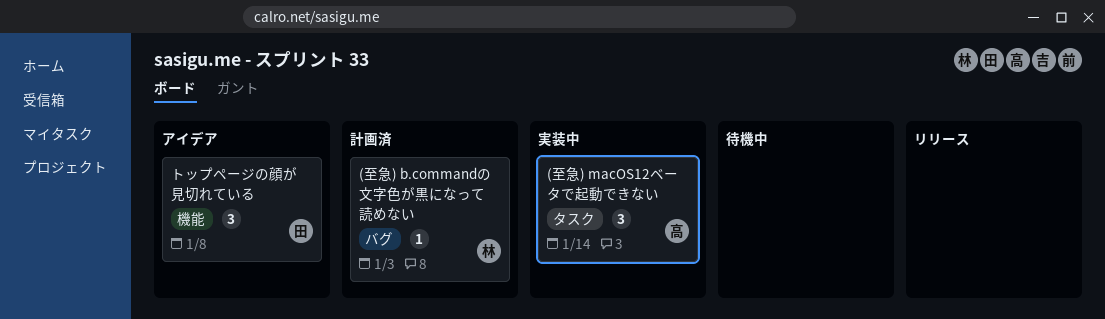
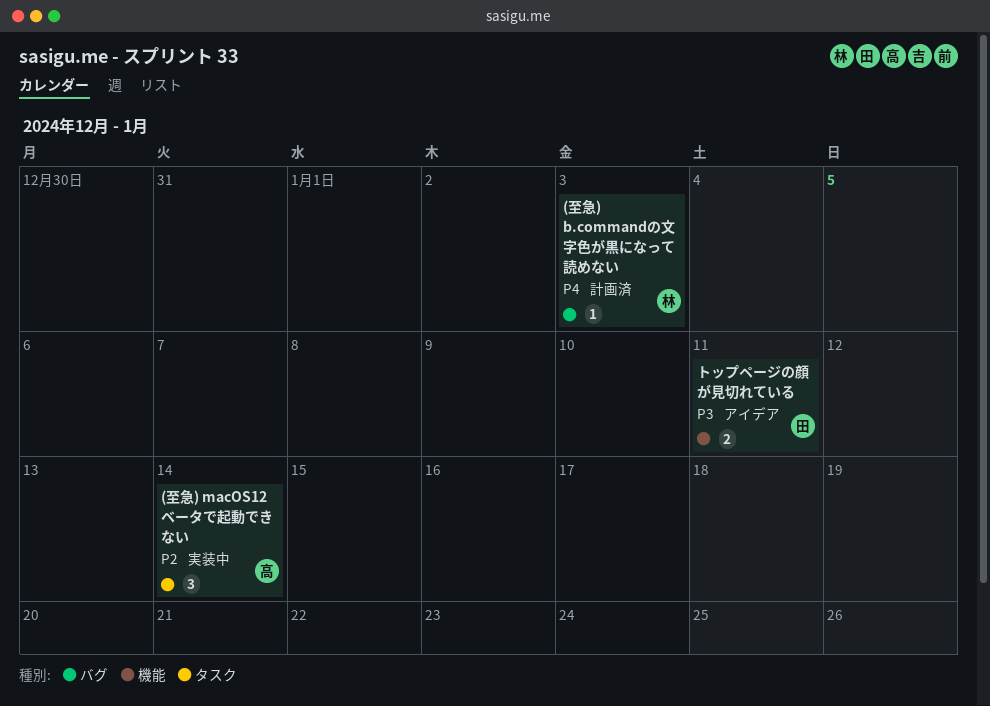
トップページの顔が見切れている, estimate: 3 -> 2
トップページの顔が見切れている, due: Jan 8 -> Jan 11

